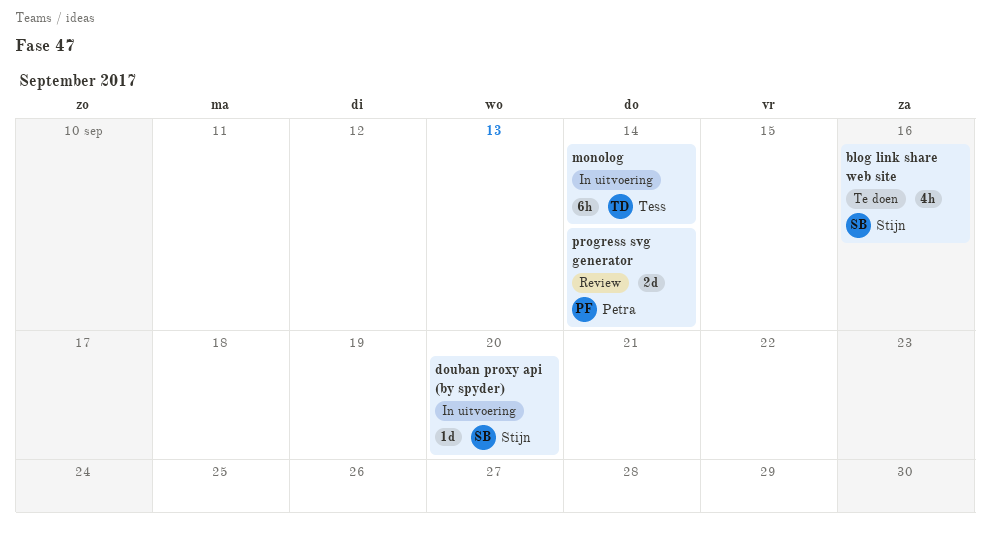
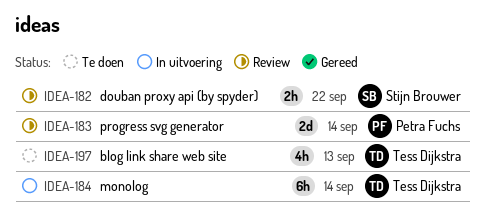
blog link share web site, owner: Stijn Brouwer -> Tess Dijkstra
blog link share web site, due: Sep 16 -> Sep 13
douban proxy api (by spyder), status: In uitvoering -> Review
douban proxy api (by spyder), estimate: 1d -> 2h
douban proxy api (by spyder), due: Sep 20 -> Sep 22

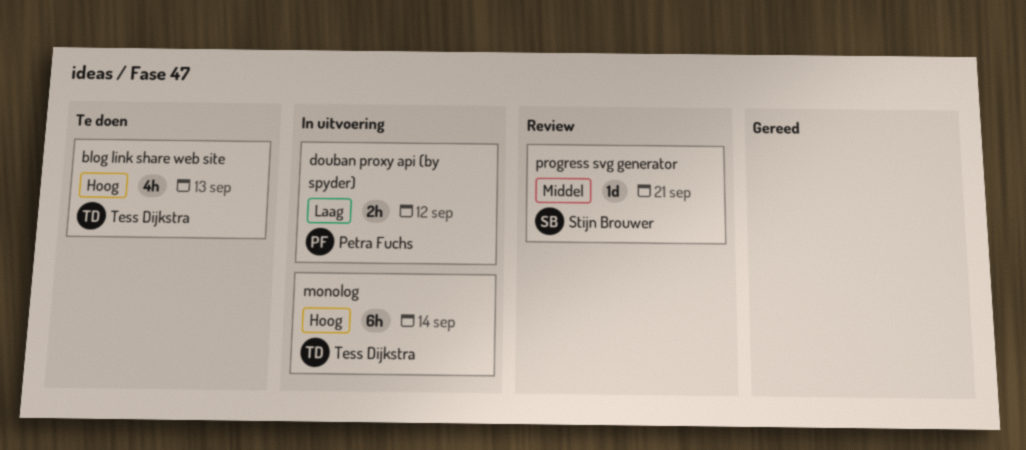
douban proxy api (by spyder), status: Review -> In uitvoering
douban proxy api (by spyder), owner: Stijn Brouwer -> Petra Fuchs
douban proxy api (by spyder), due: Sep 22 -> Sep 12
progress svg generator, owner: Petra Fuchs -> Stijn Brouwer
progress svg generator, estimate: 2d -> 1d
progress svg generator, due: Sep 14 -> Sep 21

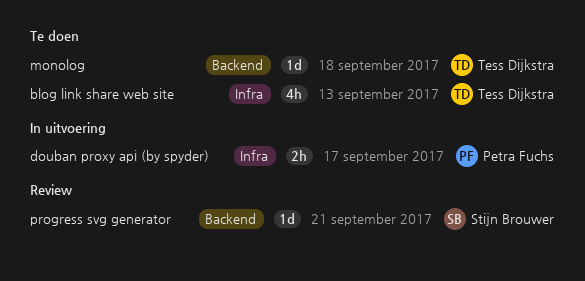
douban proxy api (by spyder), due: Sep 12 -> Sep 17
monolog, status: In uitvoering -> Te doen
monolog, estimate: 6h -> 1d
monolog, due: Sep 14 -> Sep 18

